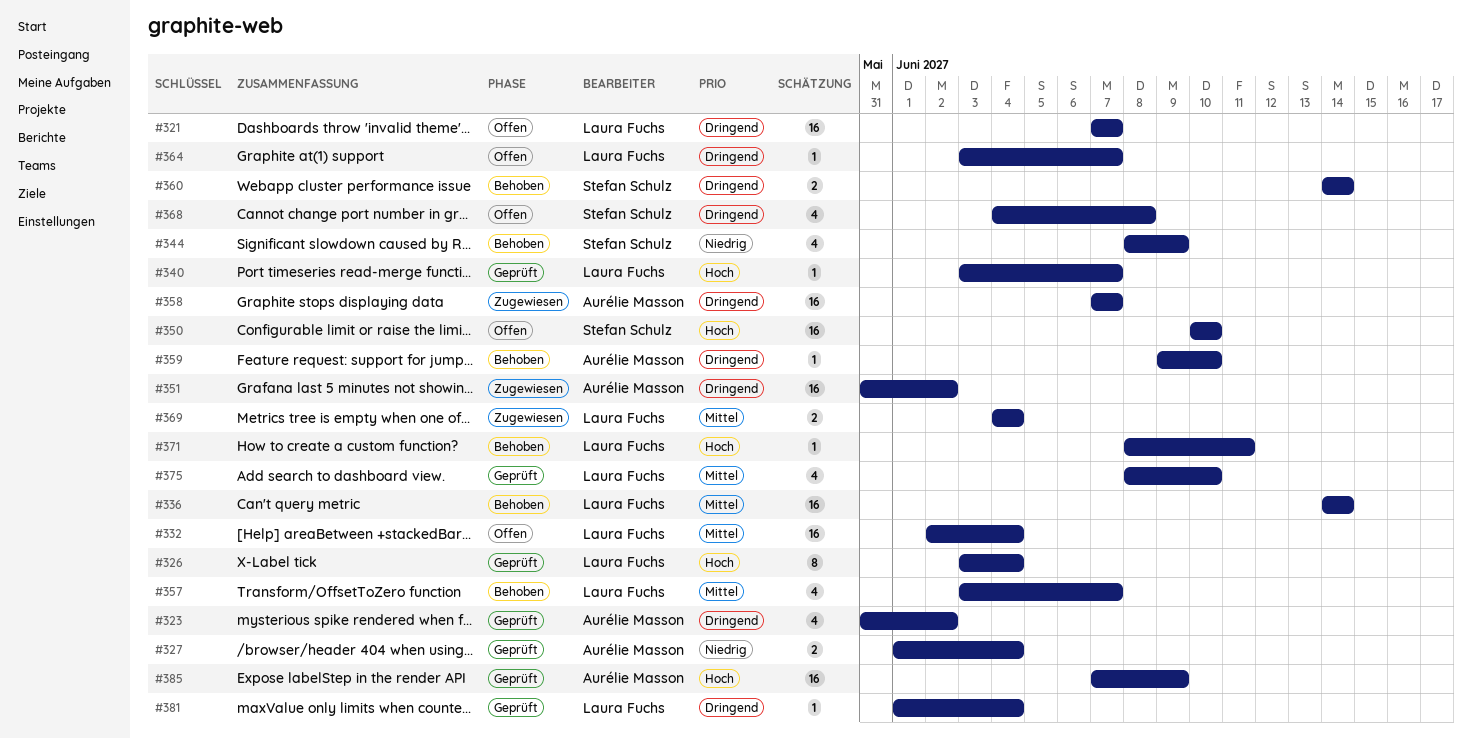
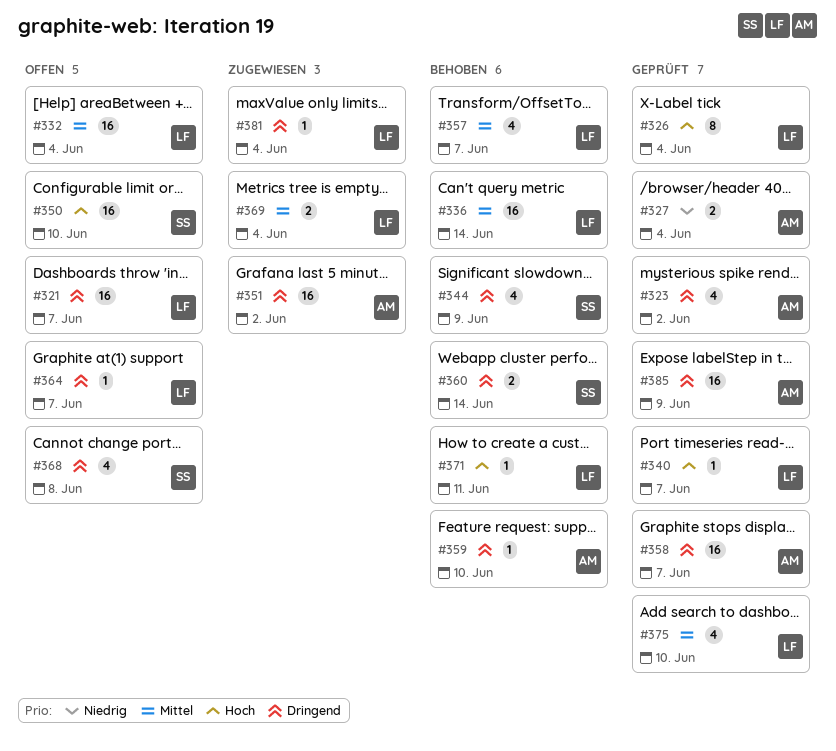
#344, priority: Niedrig -> Dringend
#358, status: Zugewiesen -> Geprüft
#381, status: Geprüft -> Zugewiesen
#385, priority: Hoch -> Dringend

